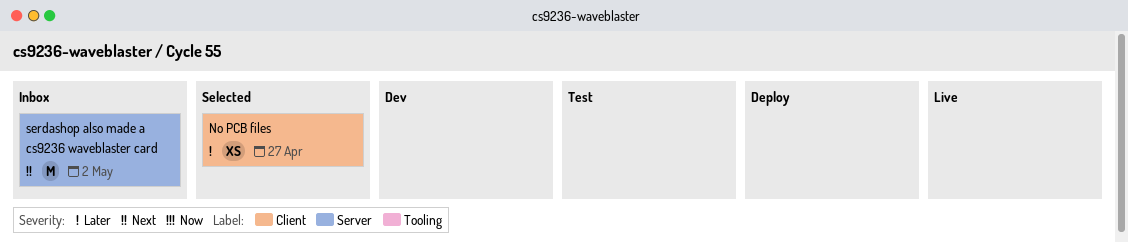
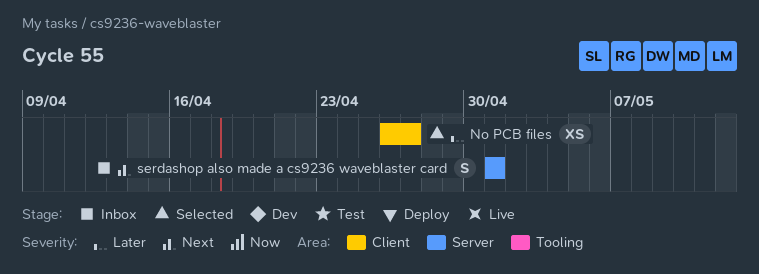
serdashop also made a cs9236 waveblaster card, estimate: M -> S
serdashop also made a cs9236 waveblaster card, due: May 2 -> May 1

